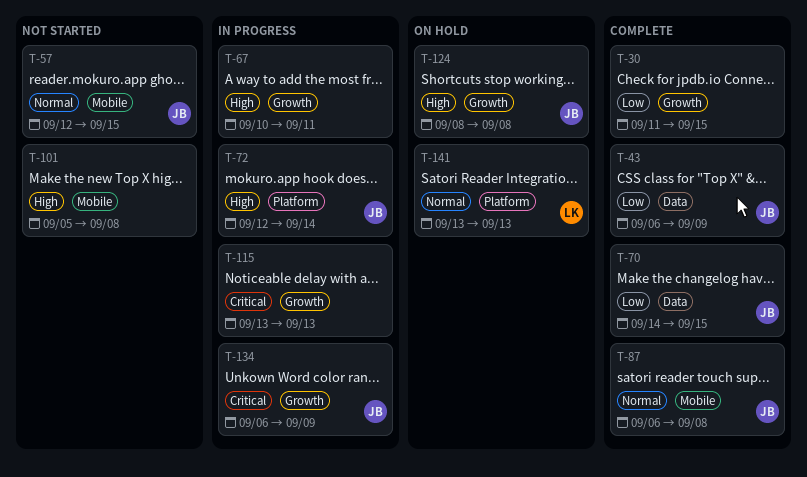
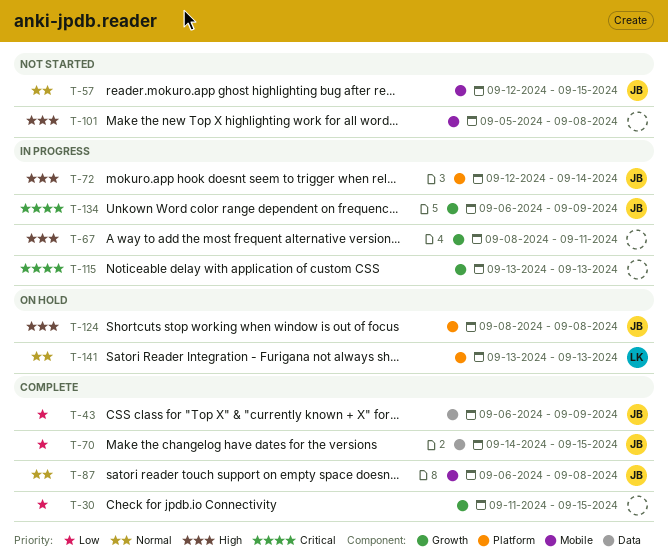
T-67, start: Sep 10 -> Sep 8
T-124, label: Growth -> Platform

